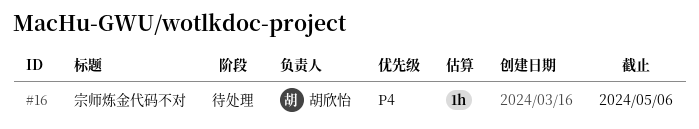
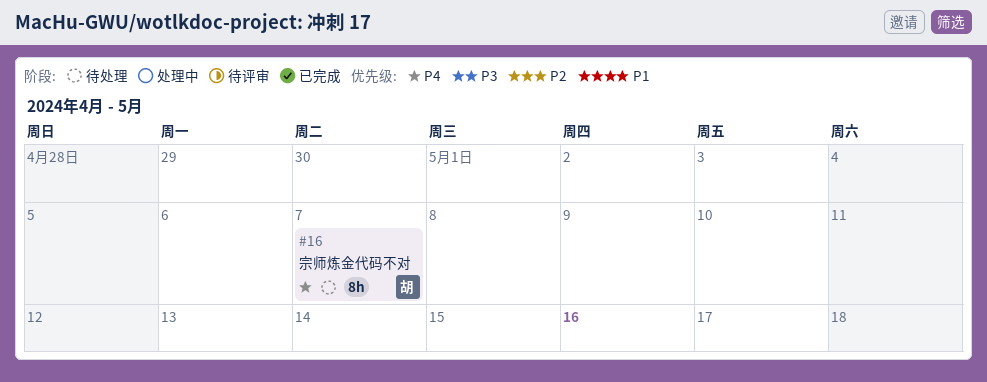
#16, estimate: 1h -> 8h
#16, due: May 6 -> May 7

